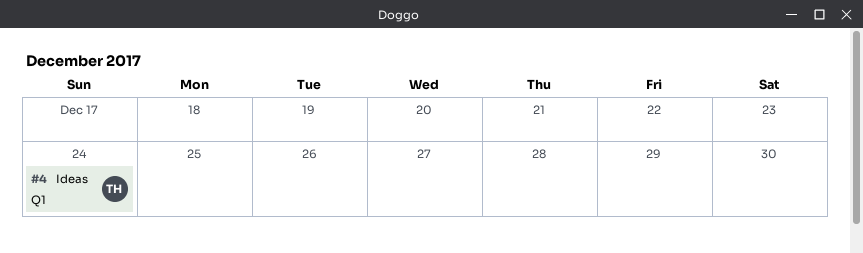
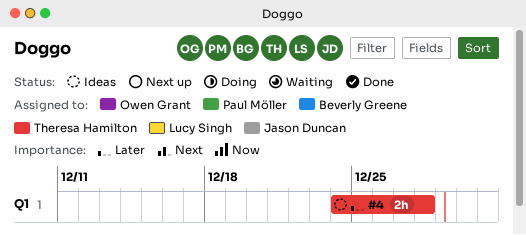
#4, due: Dec 24 -> Dec 28

